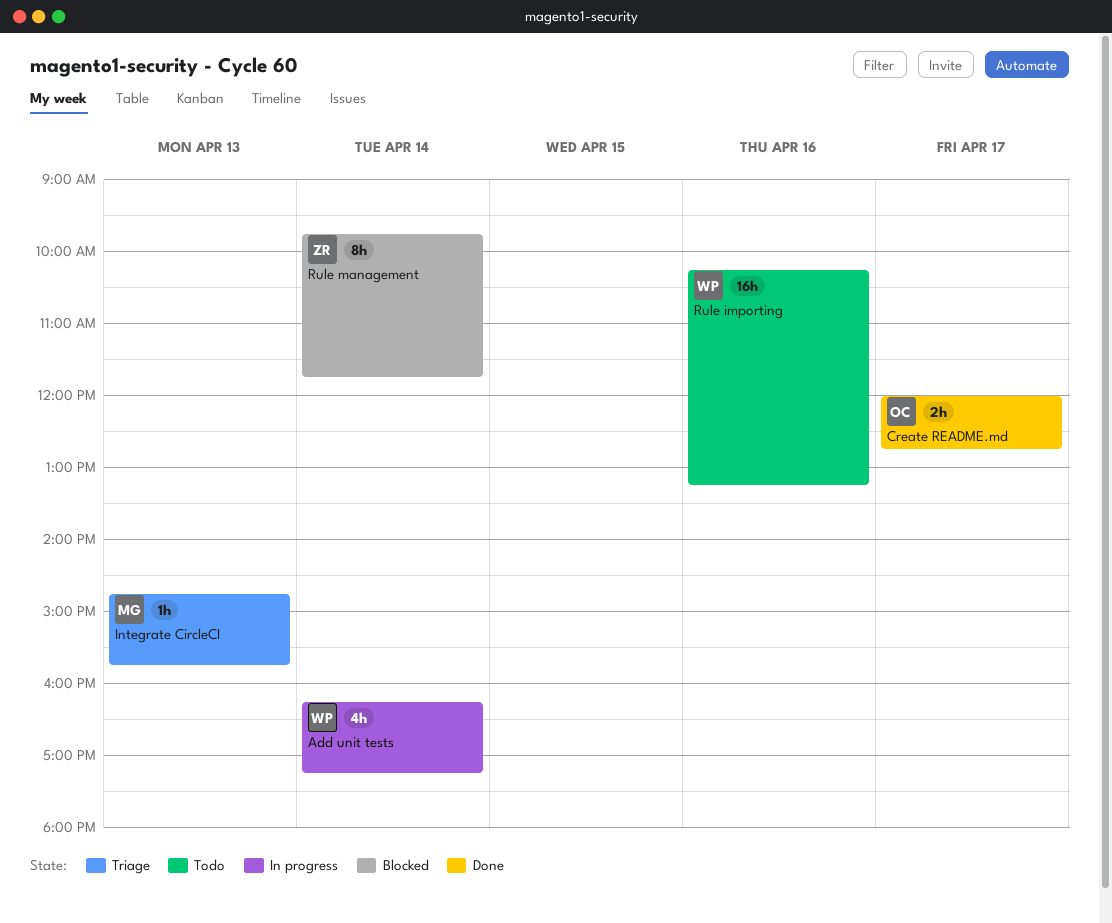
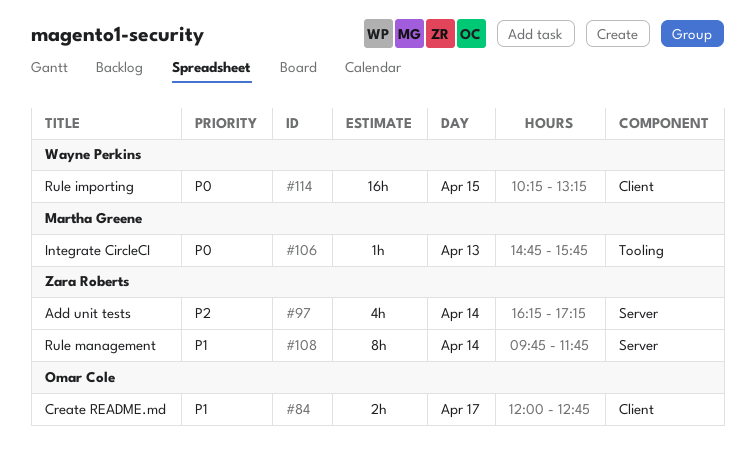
Add unit tests, owner: Wayne Perkins -> Zara Roberts
Rule importing, day: Apr 16 -> Apr 15

